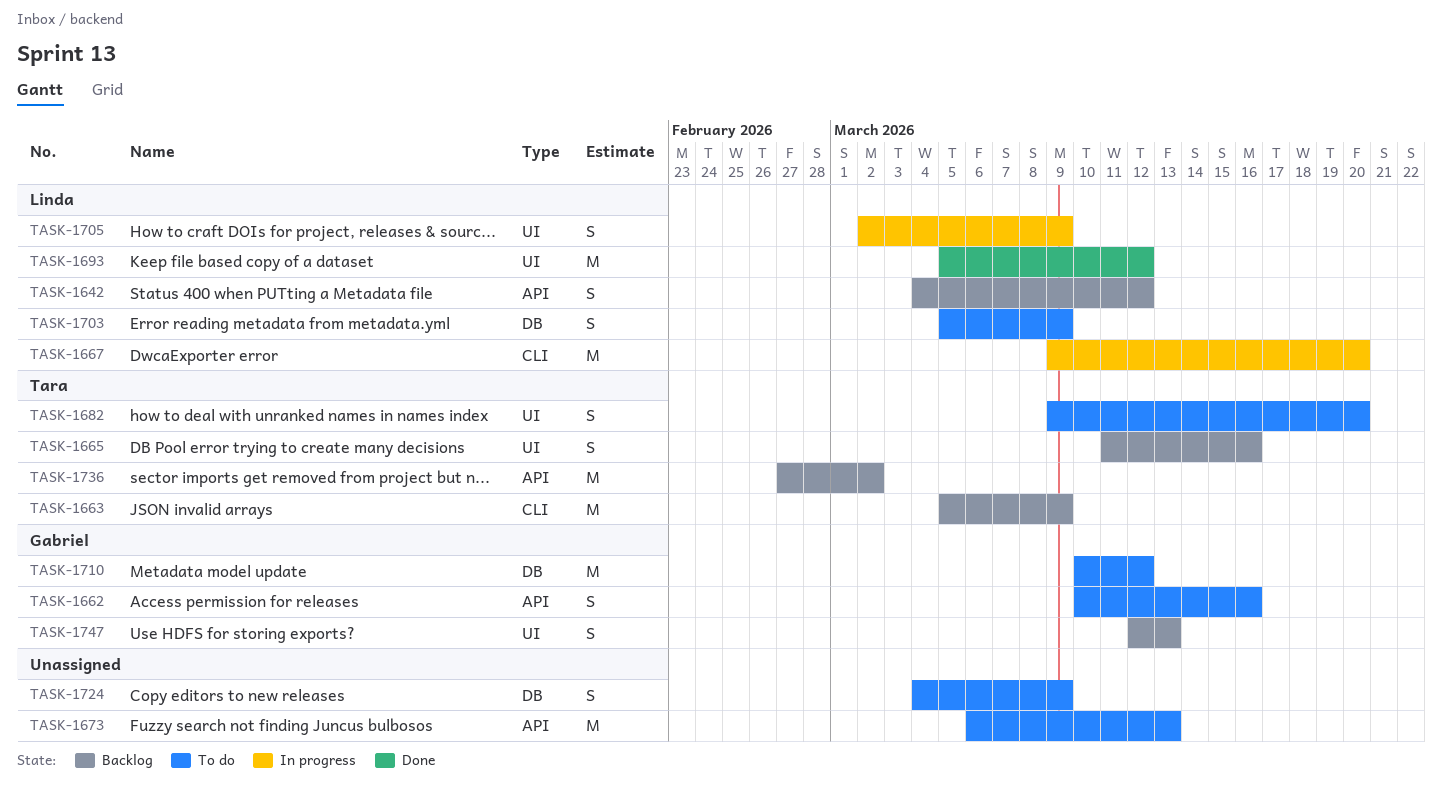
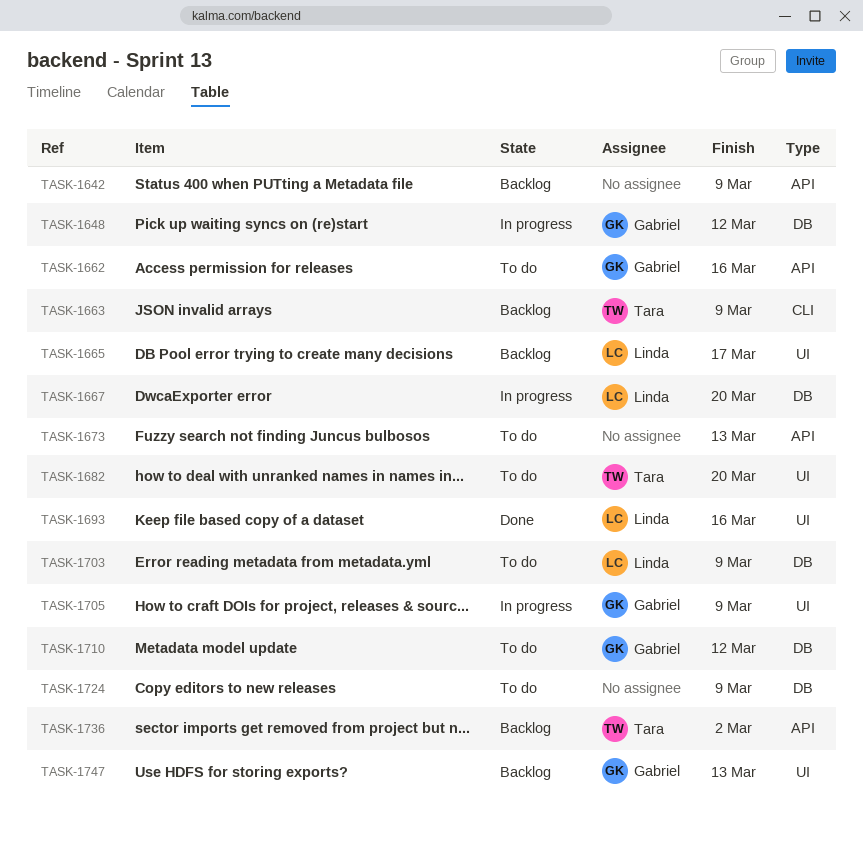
TASK-1642, owner: Linda -> none
TASK-1642, due: Mar 12 -> Mar 9
TASK-1648: none -> present
TASK-1665, owner: Tara -> Linda
TASK-1665, due: Mar 16 -> Mar 17
TASK-1667, label: CLI -> DB
TASK-1693, due: Mar 12 -> Mar 16
TASK-1705, owner: Linda -> Gabriel

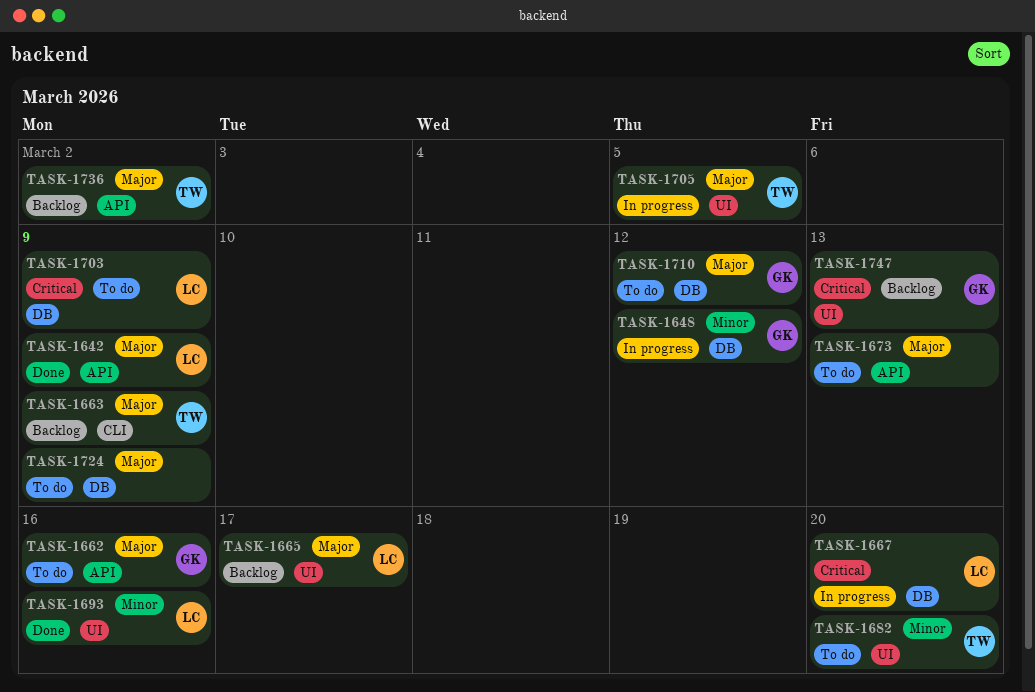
TASK-1642, status: Backlog -> Done
TASK-1642, owner: none -> Linda
TASK-1705, owner: Gabriel -> Tara
TASK-1705, due: Mar 9 -> Mar 5

